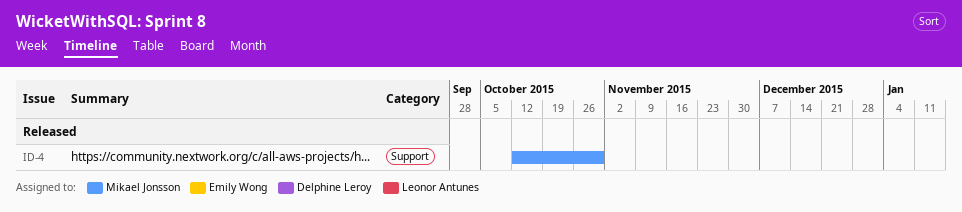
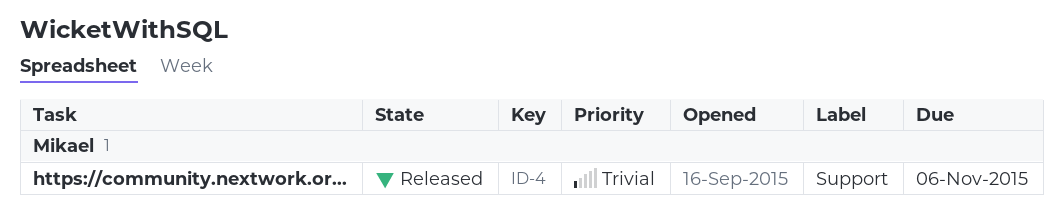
ID-4, due: Oct 30 -> Nov 6

